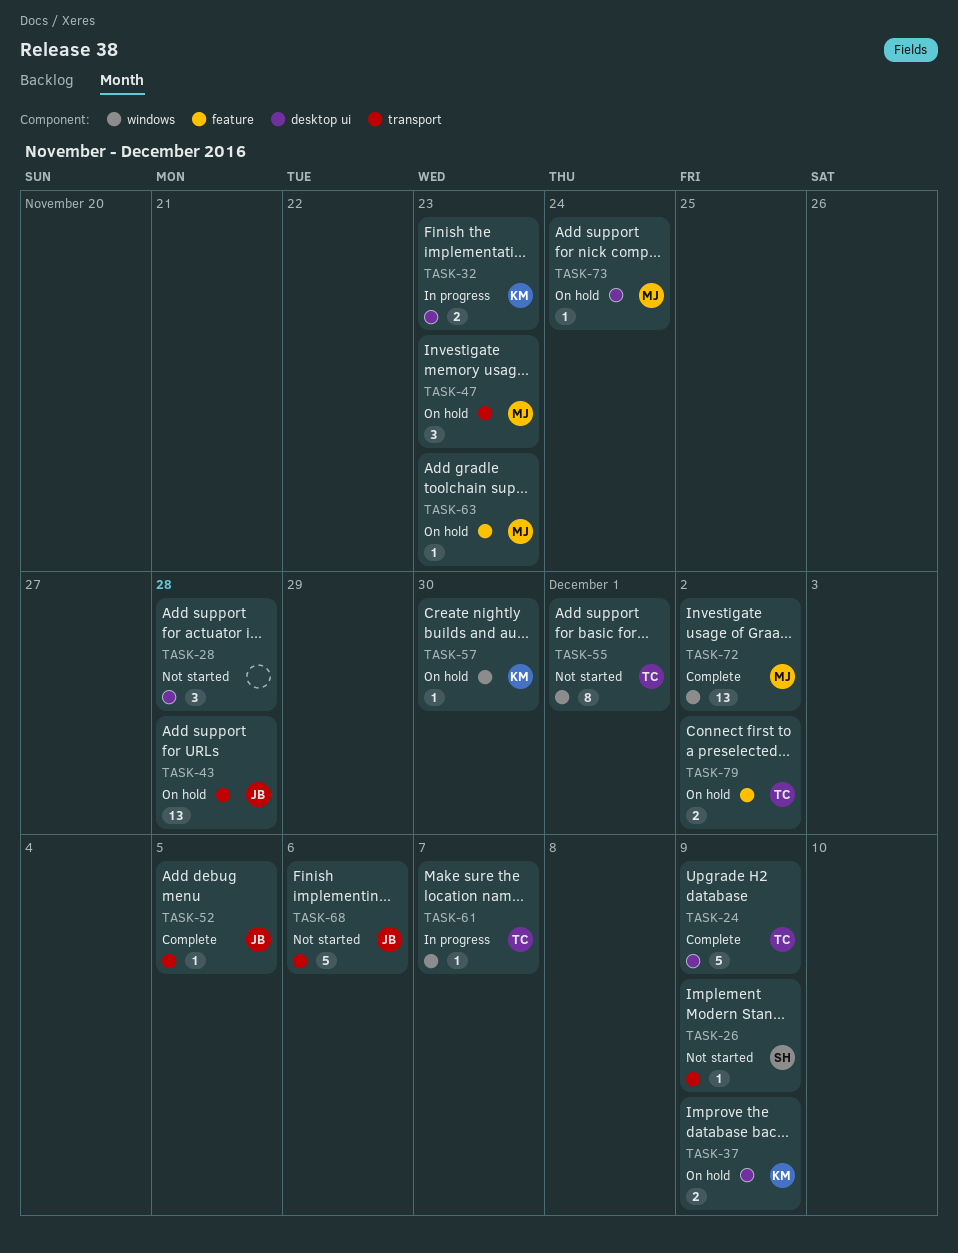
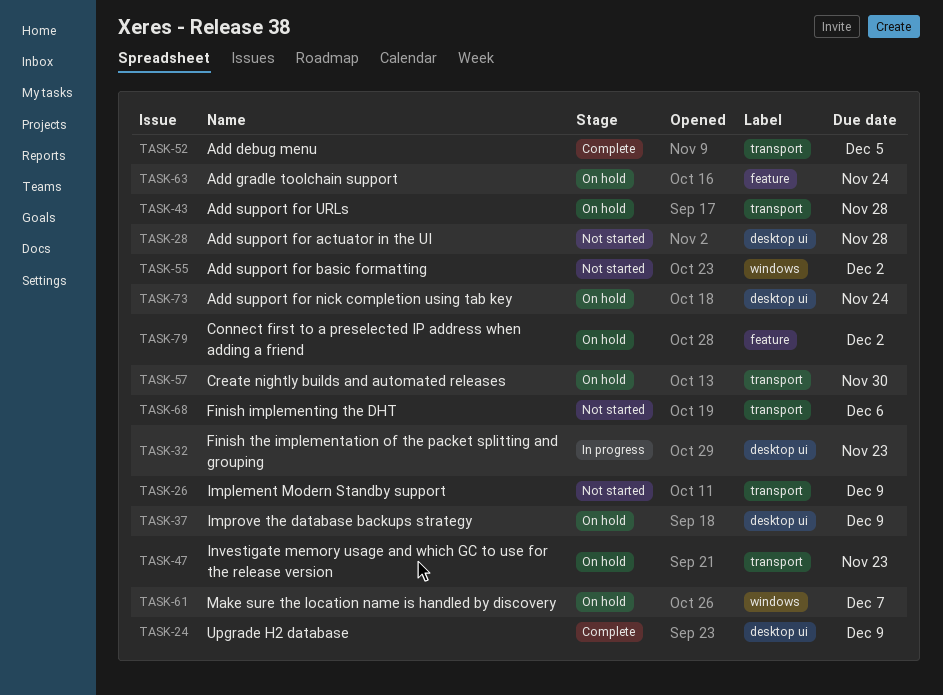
TASK-55, due: Dec 1 -> Dec 2
TASK-57, label: windows -> transport
TASK-61, status: In progress -> On hold
TASK-63, due: Nov 23 -> Nov 24
TASK-72: present -> none

